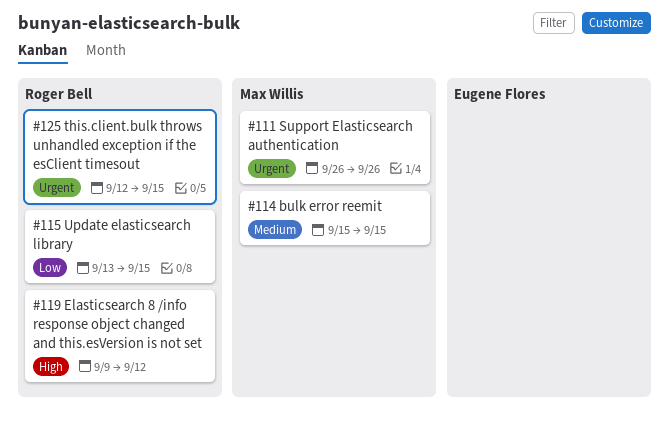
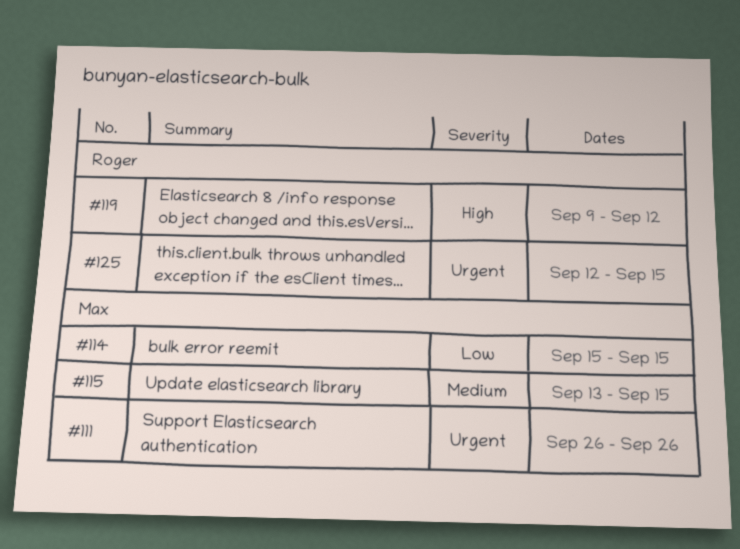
#114, priority: Medium -> Low
#115, owner: Roger Bell -> Max Willis
#115, priority: Low -> Medium

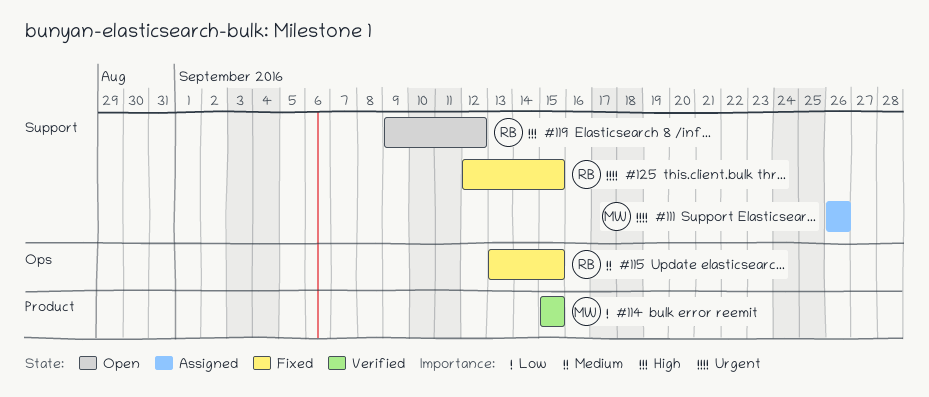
#115, owner: Max -> Roger

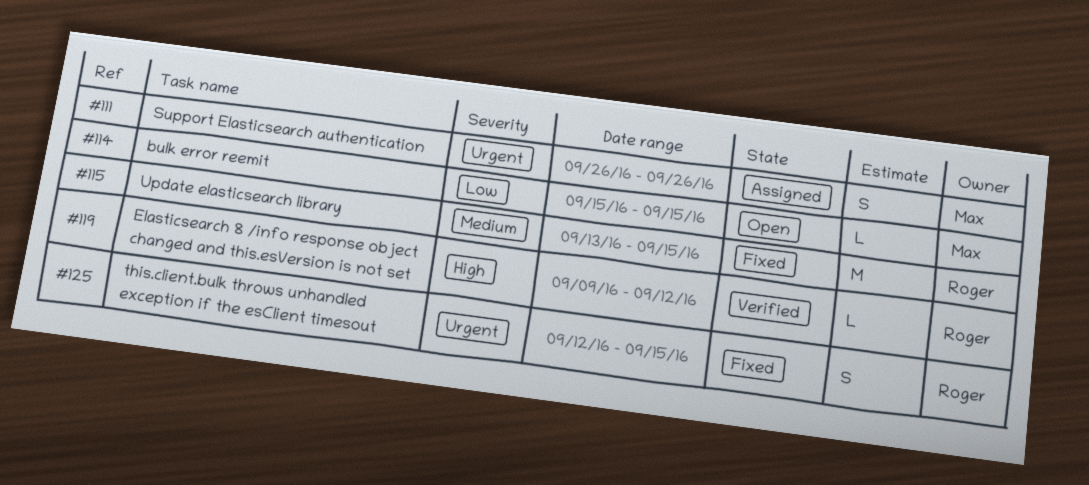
#114, status: Verified -> Open
#119, status: Open -> Verified

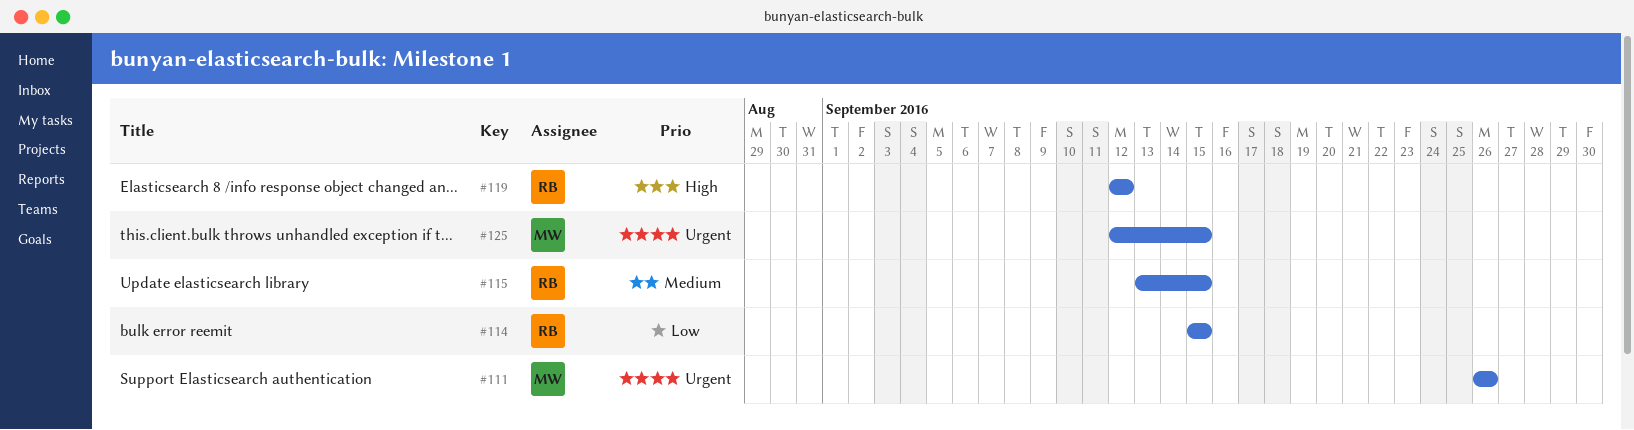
#114, owner: Max -> Roger
#119, start: Sep 9 -> Sep 12
#125, owner: Roger -> Max

